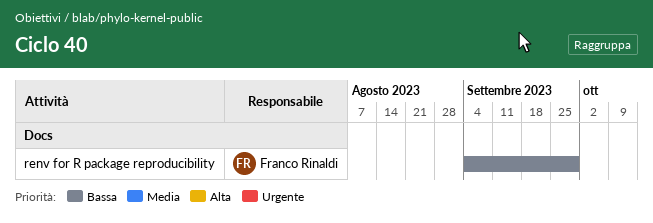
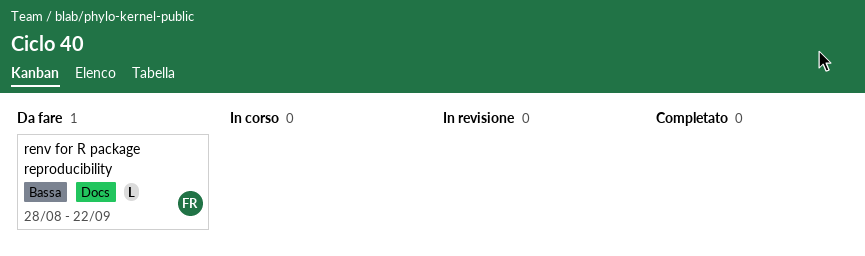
renv for R package reproducibility, start: Sep 4 -> Aug 28
renv for R package reproducibility, due: Sep 29 -> Sep 22

